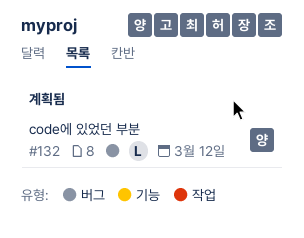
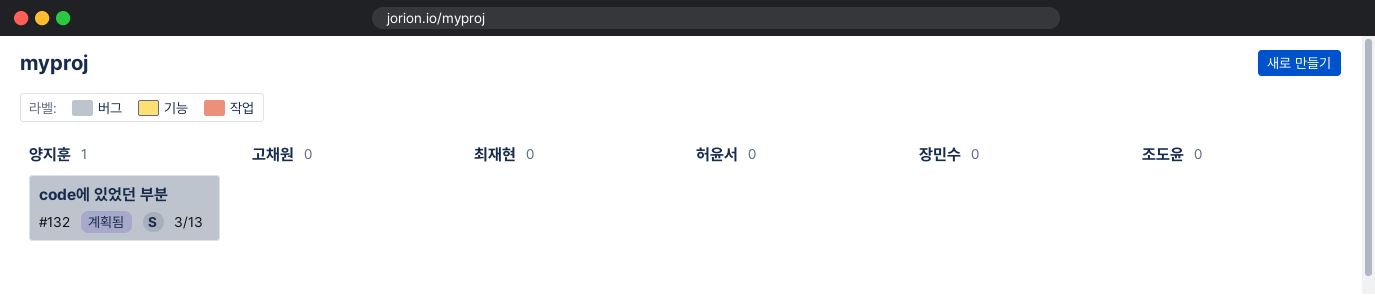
#132, estimate: L -> S
#132, due: Mar 12 -> Mar 13

